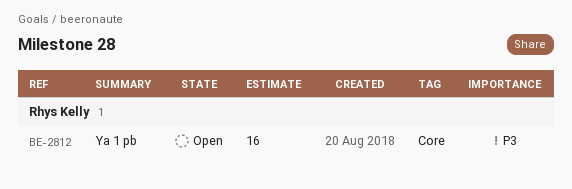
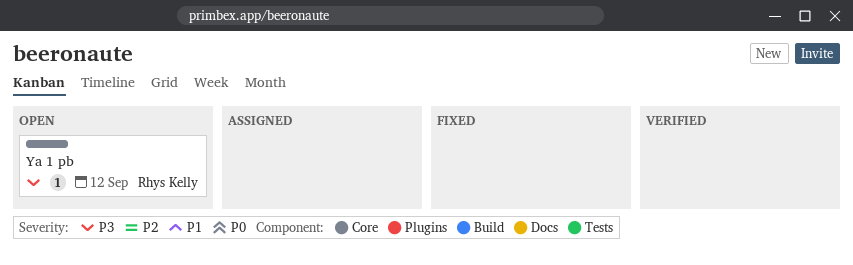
Ya 1 pb, estimate: 16 -> 1

